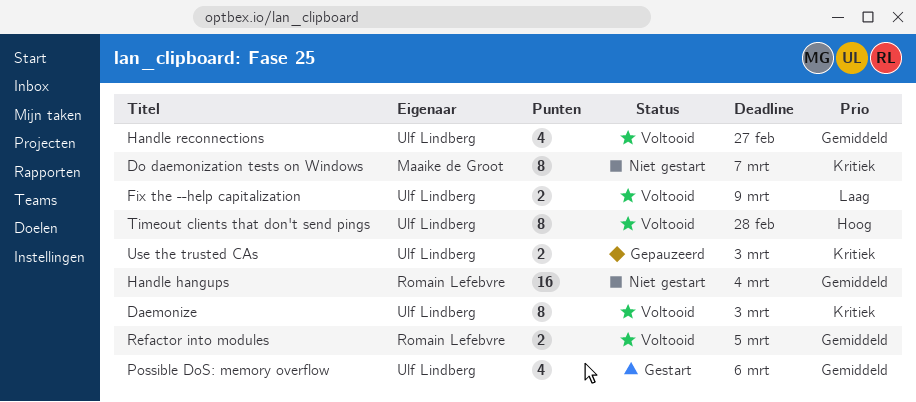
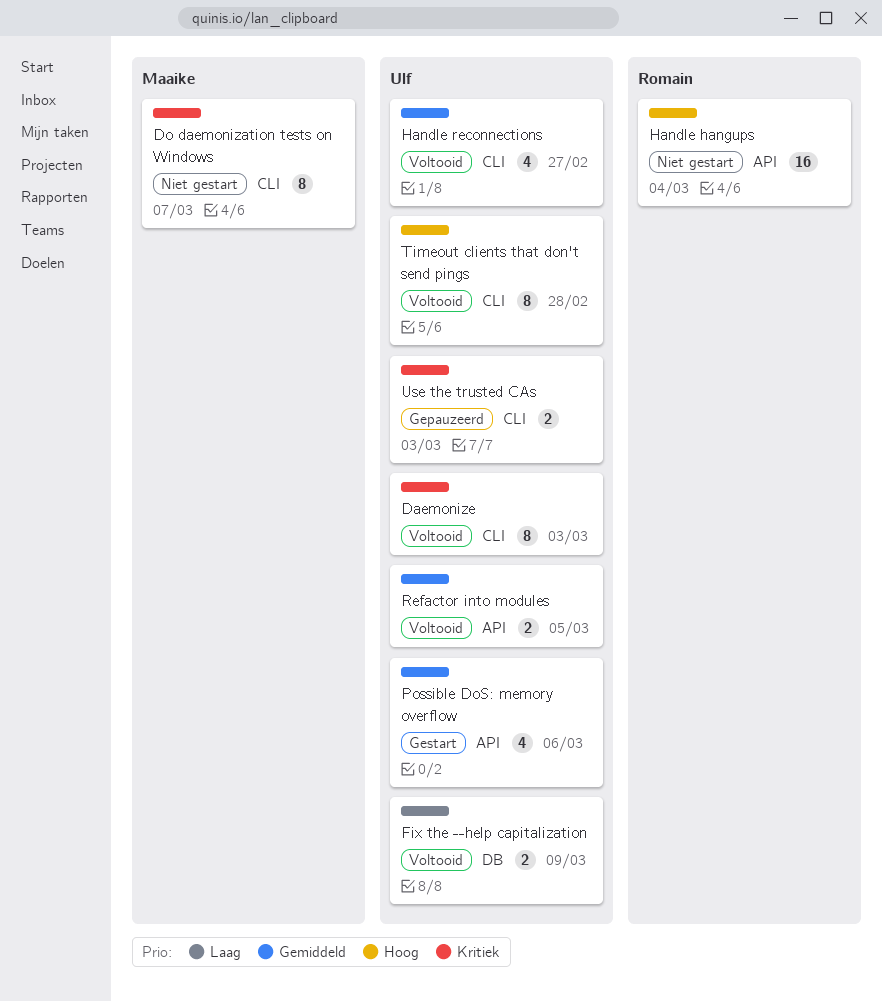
Handle hangups, priority: Gemiddeld -> Hoog
Refactor into modules, owner: Romain Lefebvre -> Ulf Lindberg

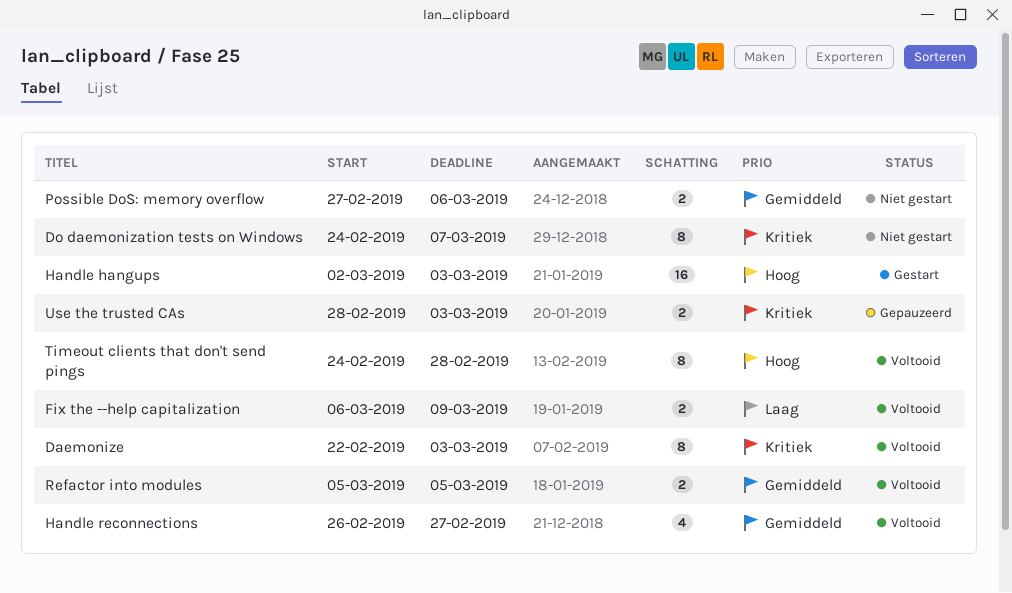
Handle hangups, status: Niet gestart -> Gestart
Handle hangups, due: Mar 4 -> Mar 3
Possible DoS: memory overflow, status: Gestart -> Niet gestart
Possible DoS: memory overflow, estimate: 4 -> 2

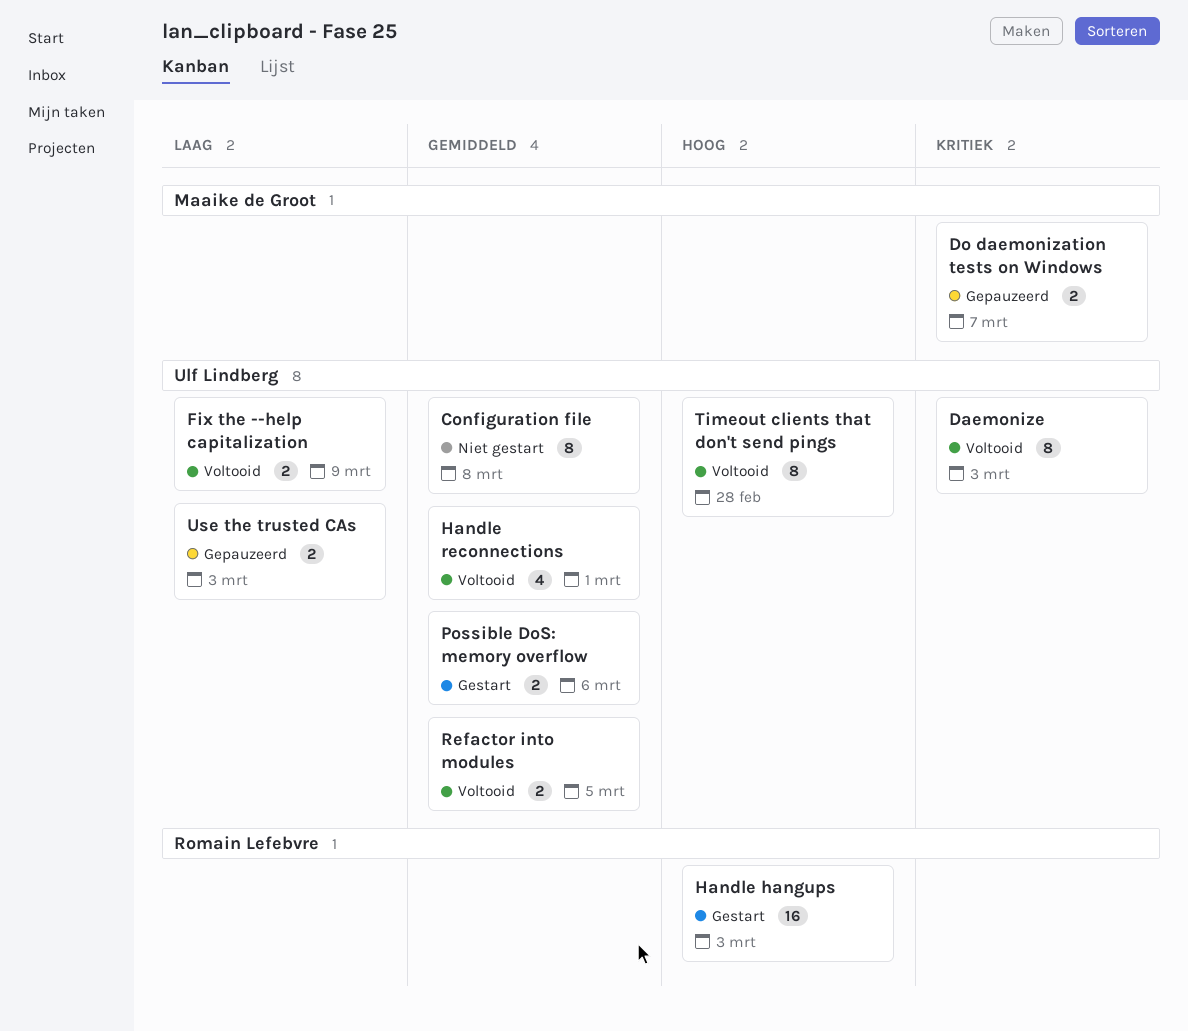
Configuration file: none -> present
Do daemonization tests on Windows, status: Niet gestart -> Gepauzeerd
Do daemonization tests on Windows, estimate: 8 -> 2
Handle reconnections, due: Feb 27 -> Mar 1
Possible DoS: memory overflow, status: Niet gestart -> Gestart
Use the trusted CAs, priority: Kritiek -> Laag

